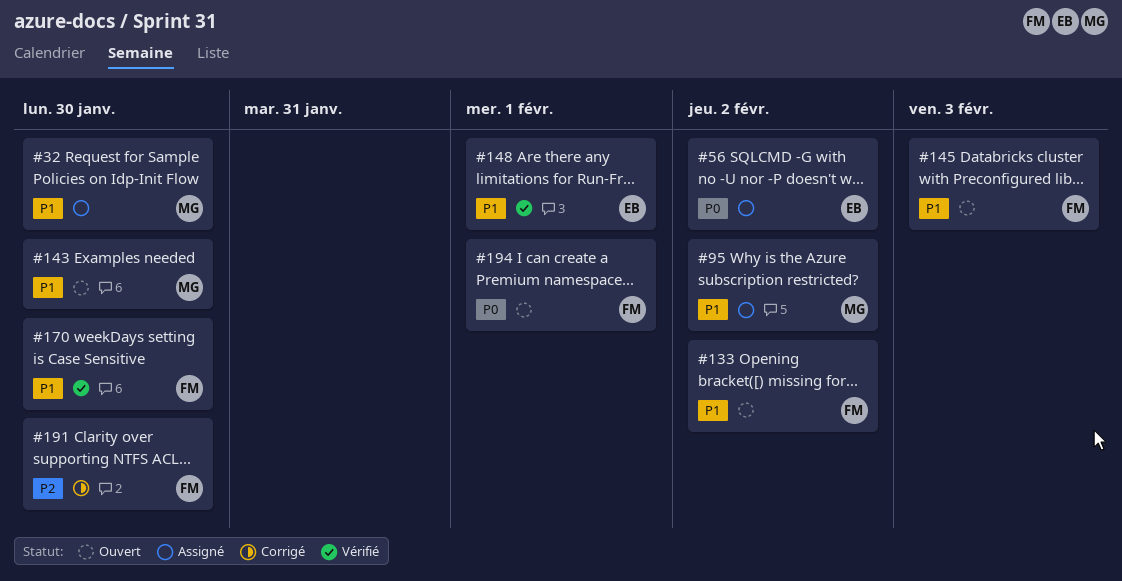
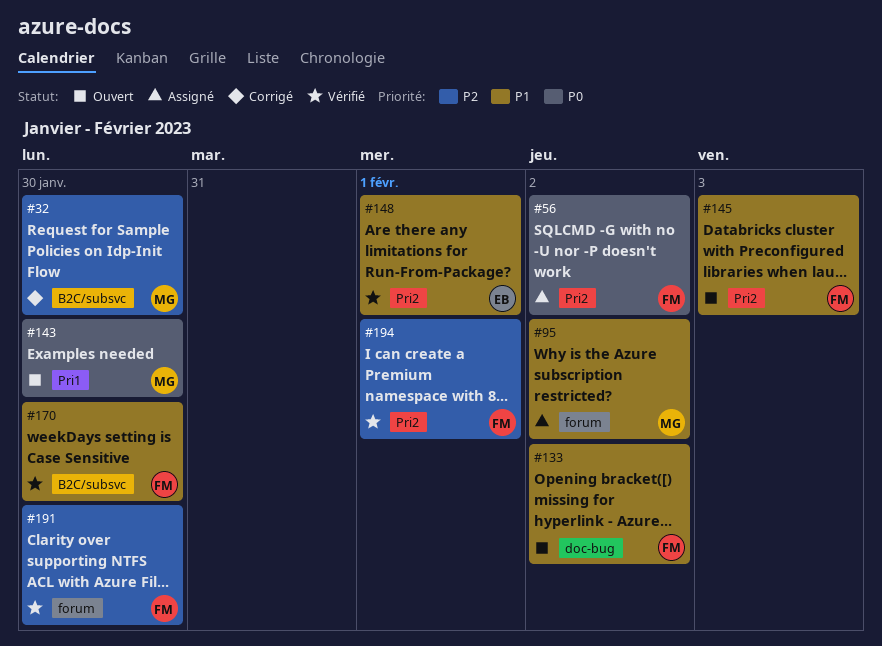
#32, status: Assigné -> Corrigé
#32, priority: P1 -> P2
#56, owner: EB -> FM
#143, priority: P1 -> P0
#191, status: Corrigé -> Vérifié
#194, status: Ouvert -> Vérifié
#194, priority: P0 -> P2

